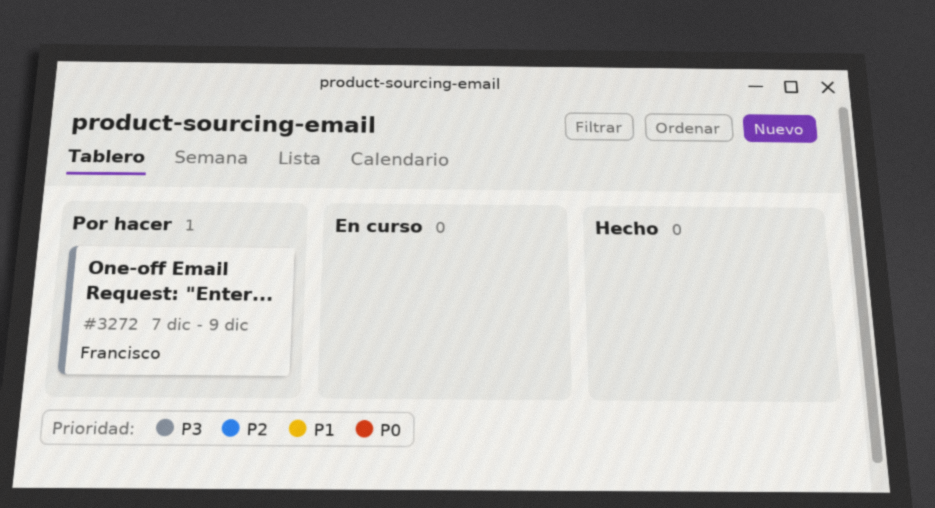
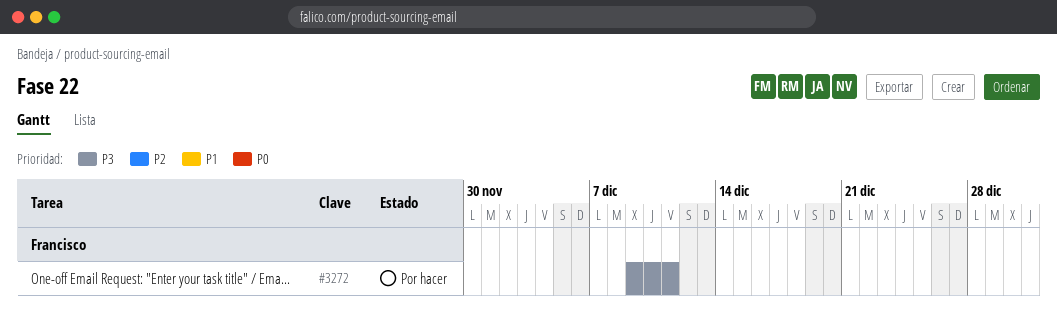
#3272, start: Dec 7 -> Dec 9
#3272, due: Dec 9 -> Dec 11

